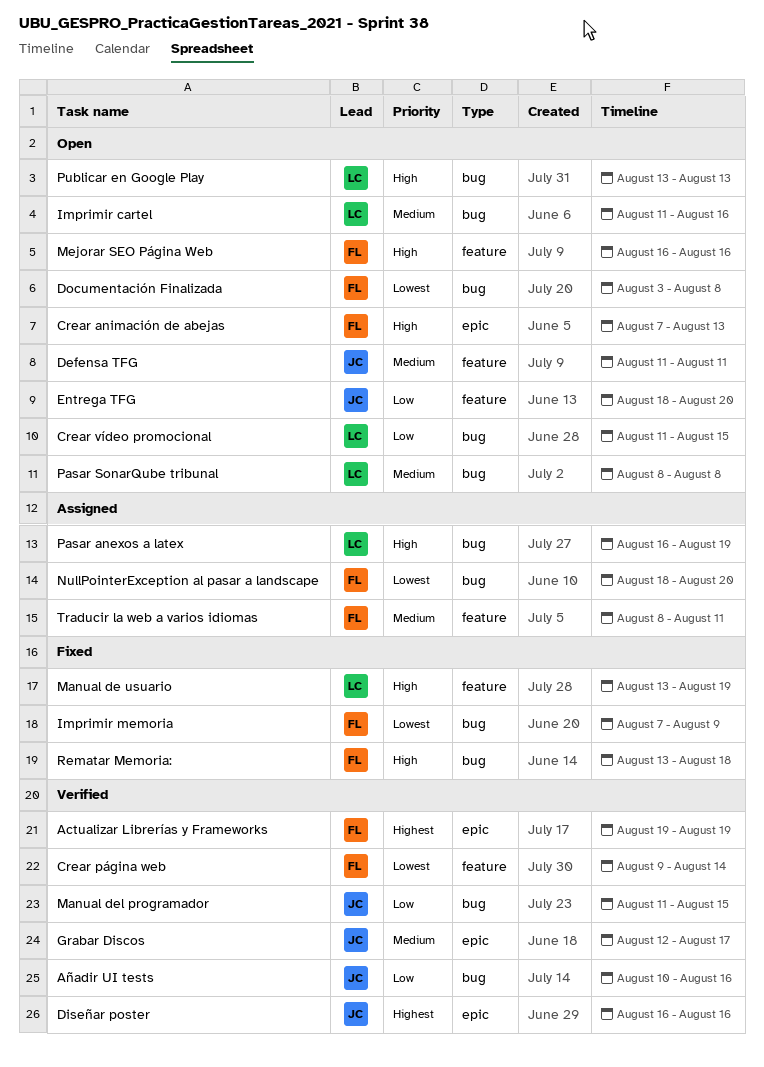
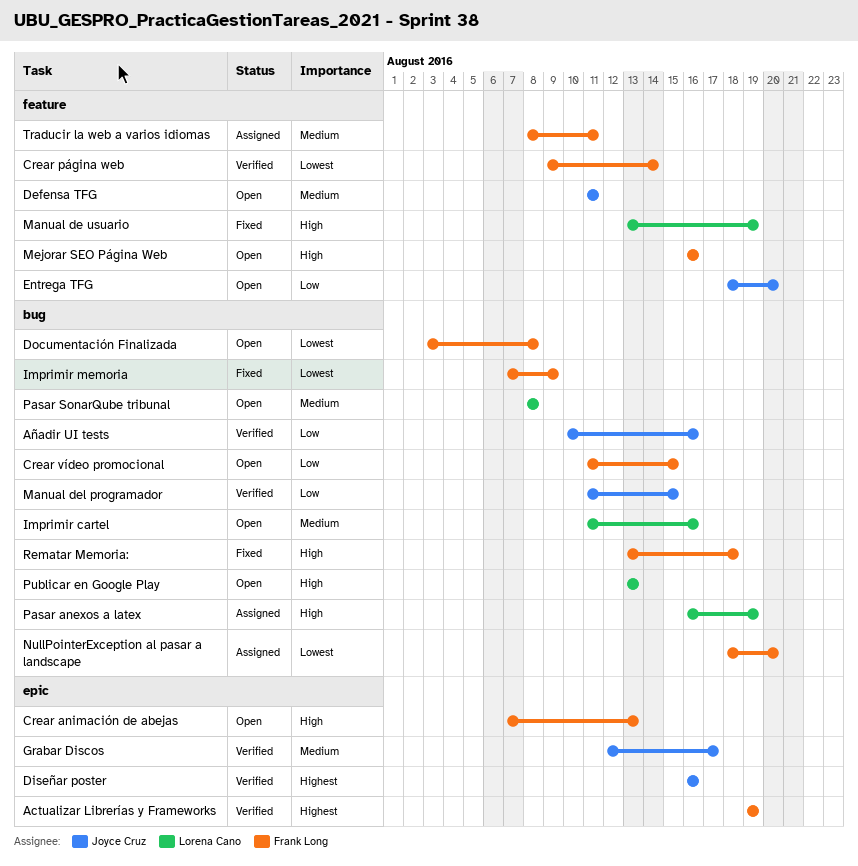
Crear vídeo promocional, owner: Lorena Cano -> Frank Long

